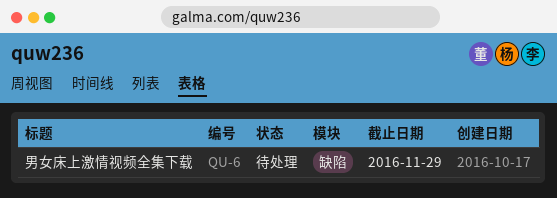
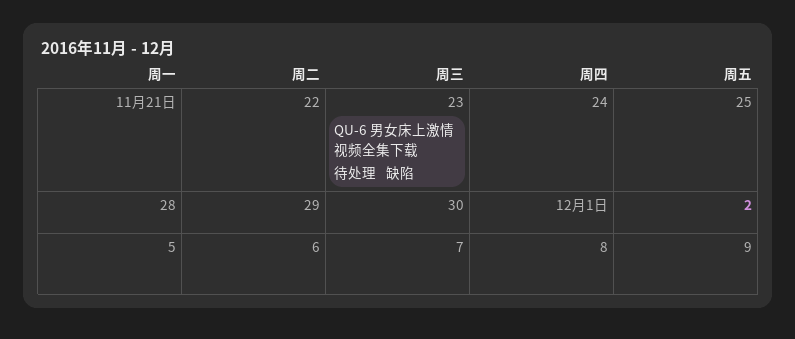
QU-6, due: Nov 29 -> Nov 23

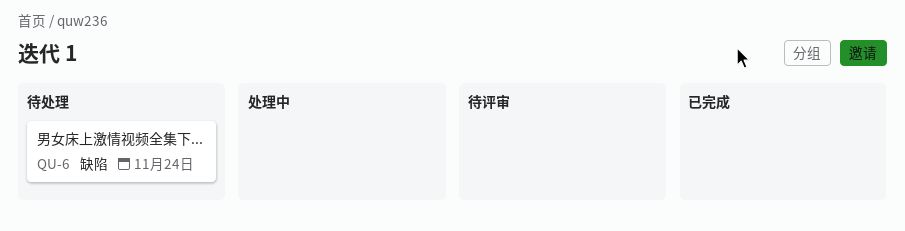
QU-6, due: Nov 23 -> Nov 24

